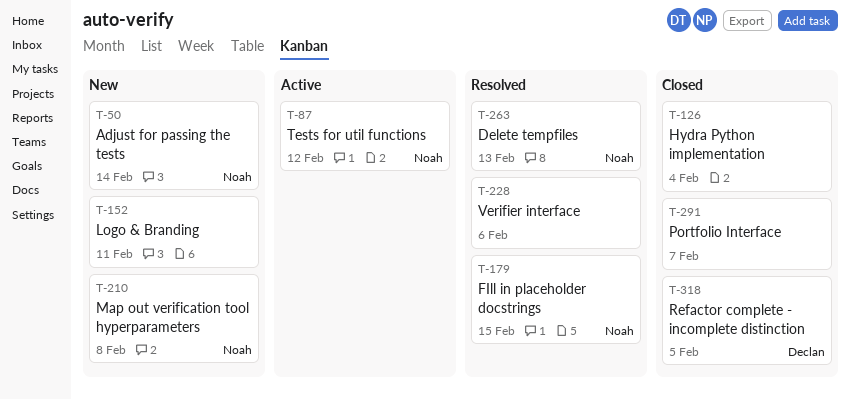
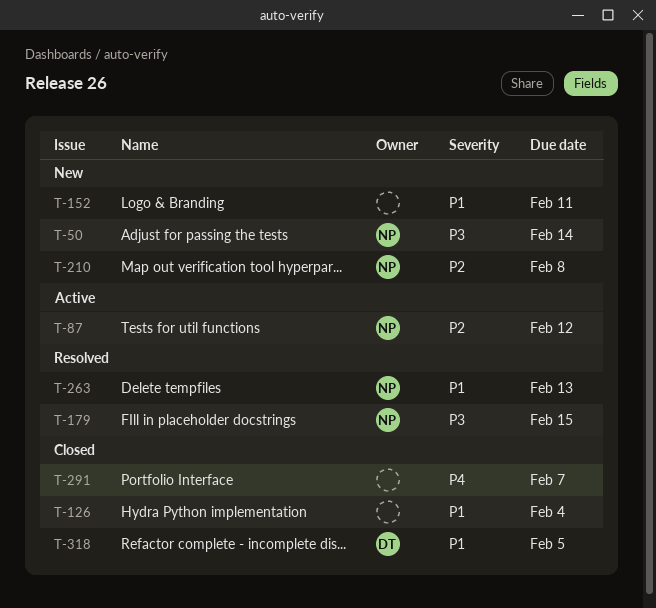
T-228: present -> none

